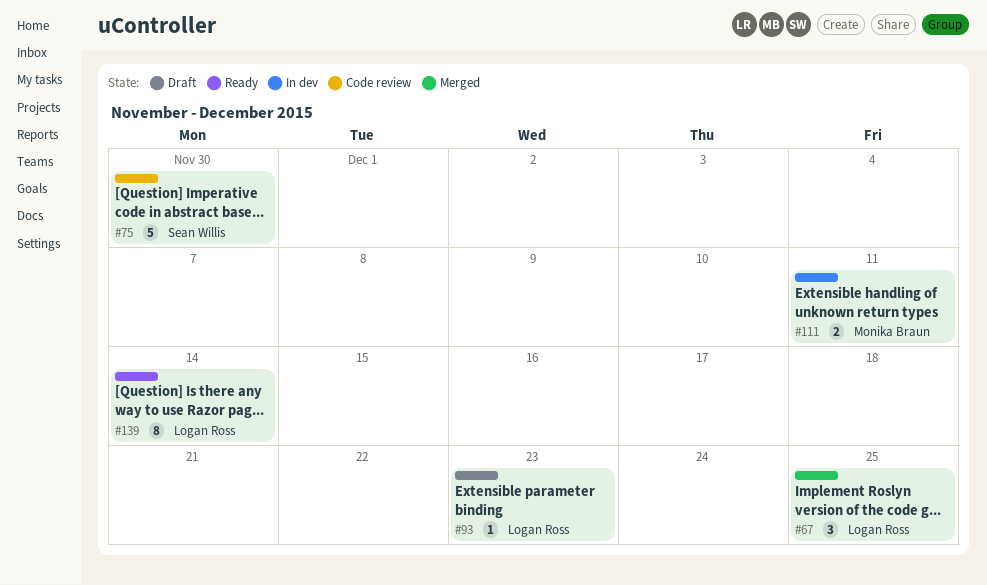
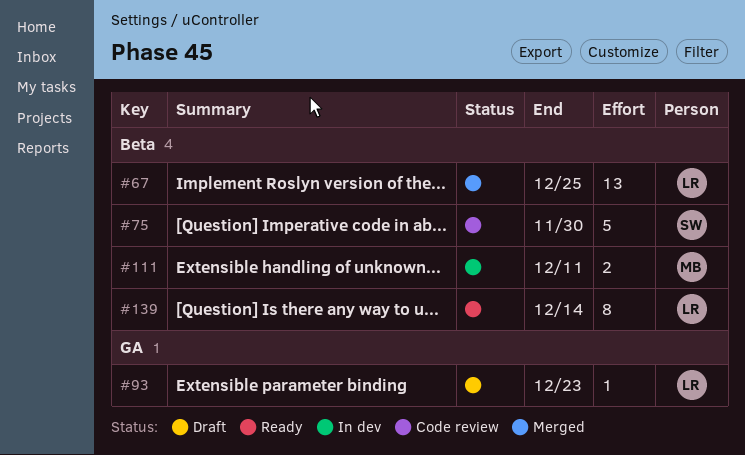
#67, estimate: 3 -> 13

